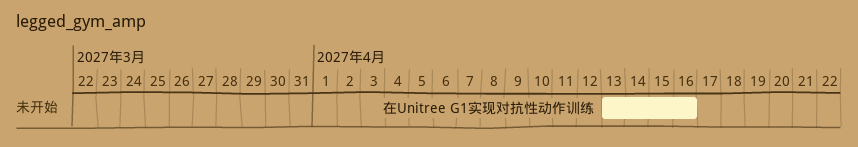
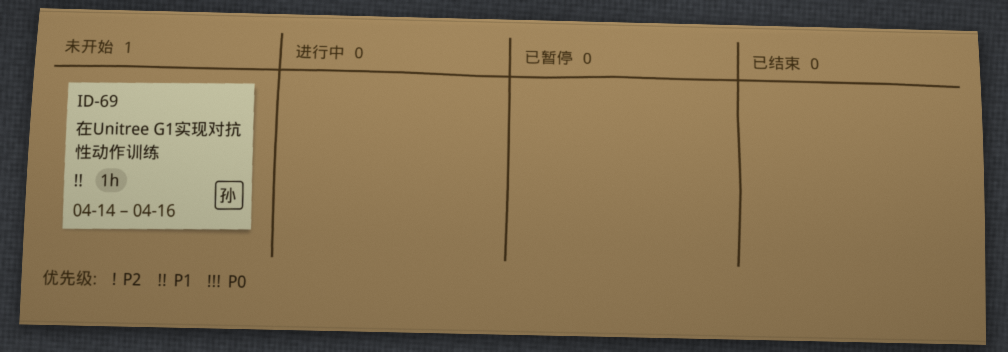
在Unitree G1实现对抗性动作训练, start: Apr 13 -> Apr 14

